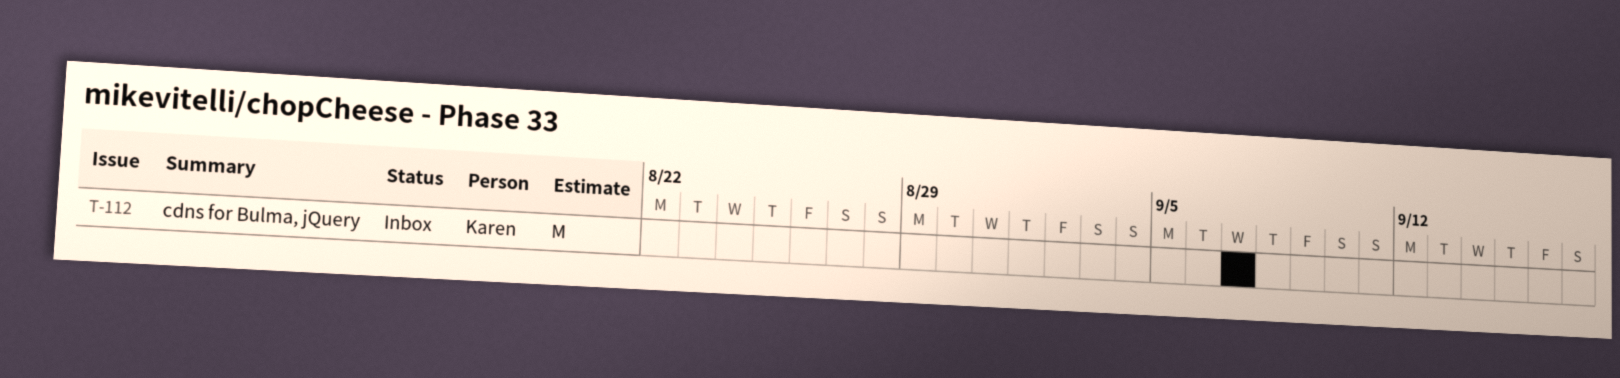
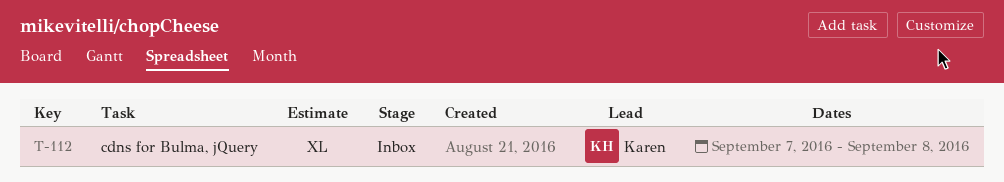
T-112, estimate: M -> XL
T-112, due: Sep 7 -> Sep 8

